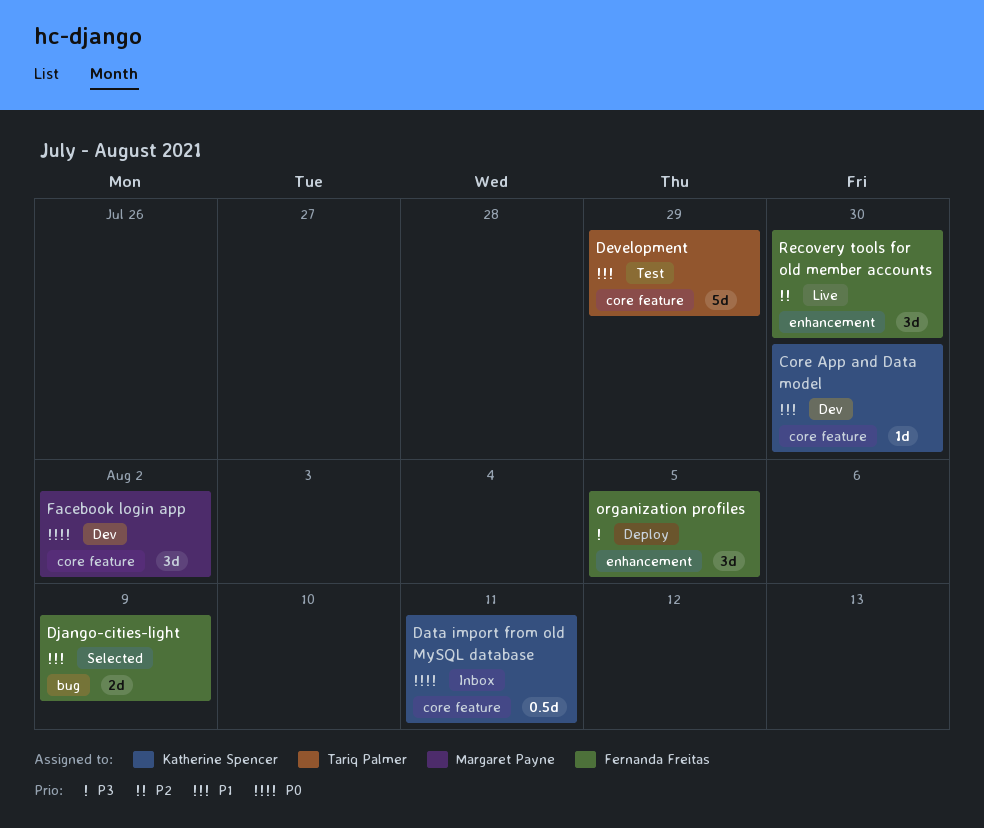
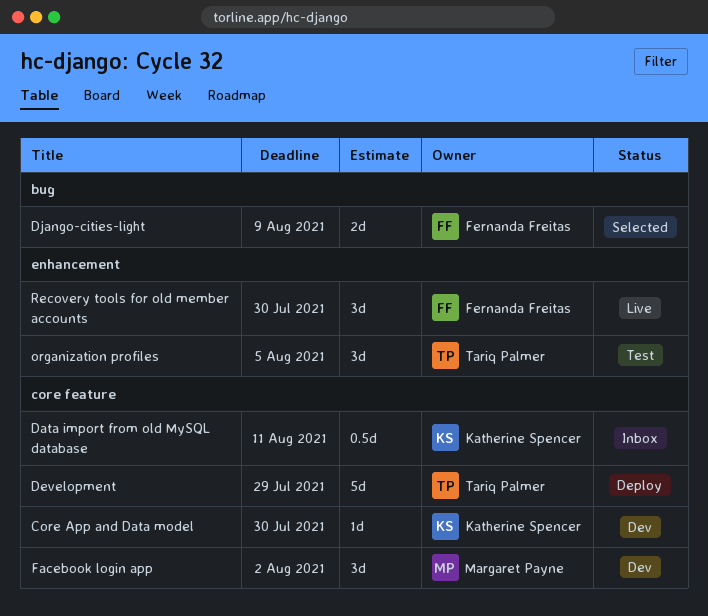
Development, status: Test -> Deploy
organization profiles, status: Deploy -> Test
organization profiles, owner: Fernanda Freitas -> Tariq Palmer

